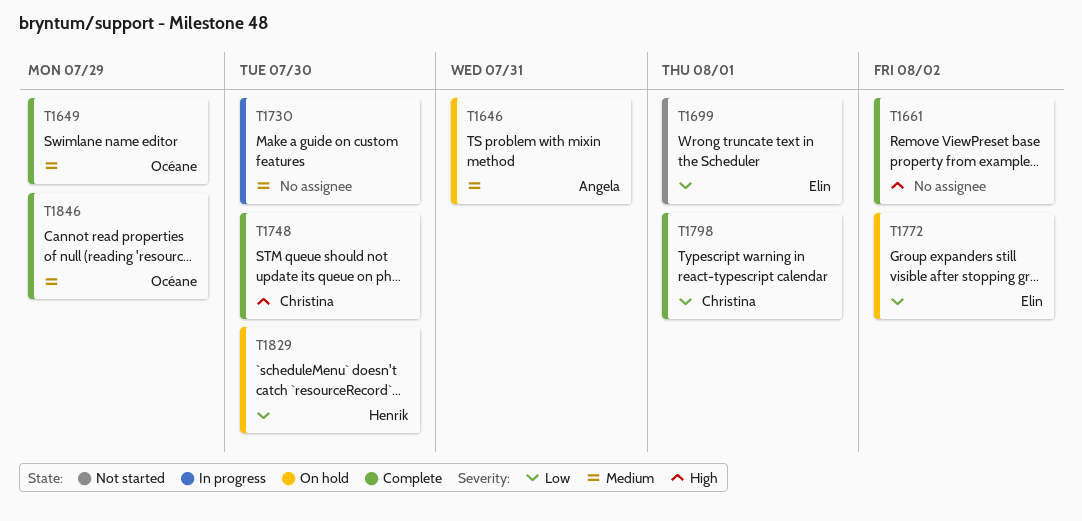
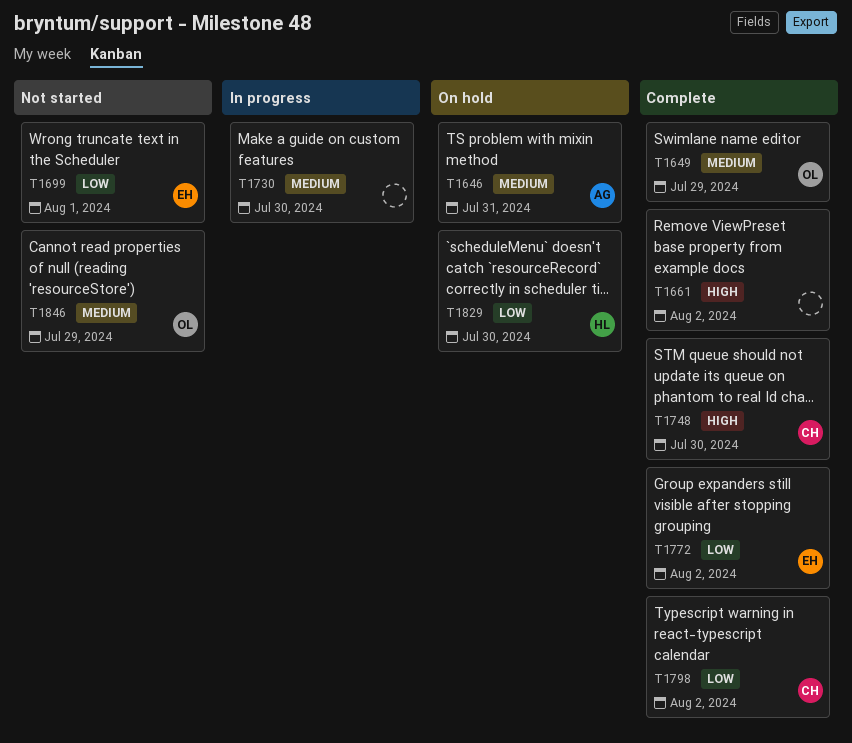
T1772, status: On hold -> Complete
T1798, due: Aug 1 -> Aug 2
T1846, status: Complete -> Not started

